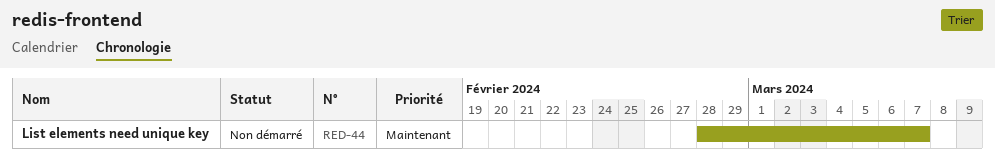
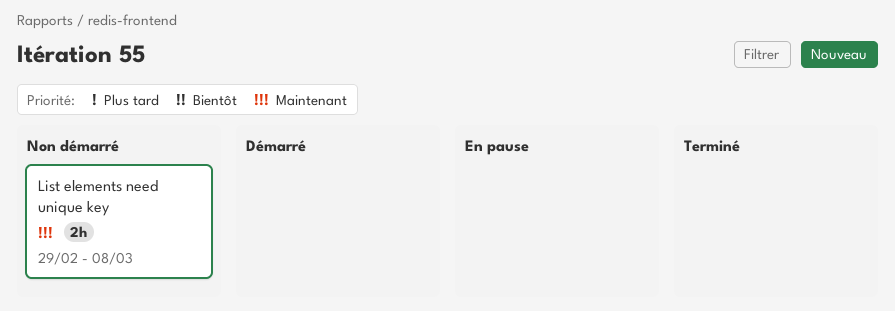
List elements need unique key, start: Feb 28 -> Feb 29
List elements need unique key, due: Mar 7 -> Mar 8

